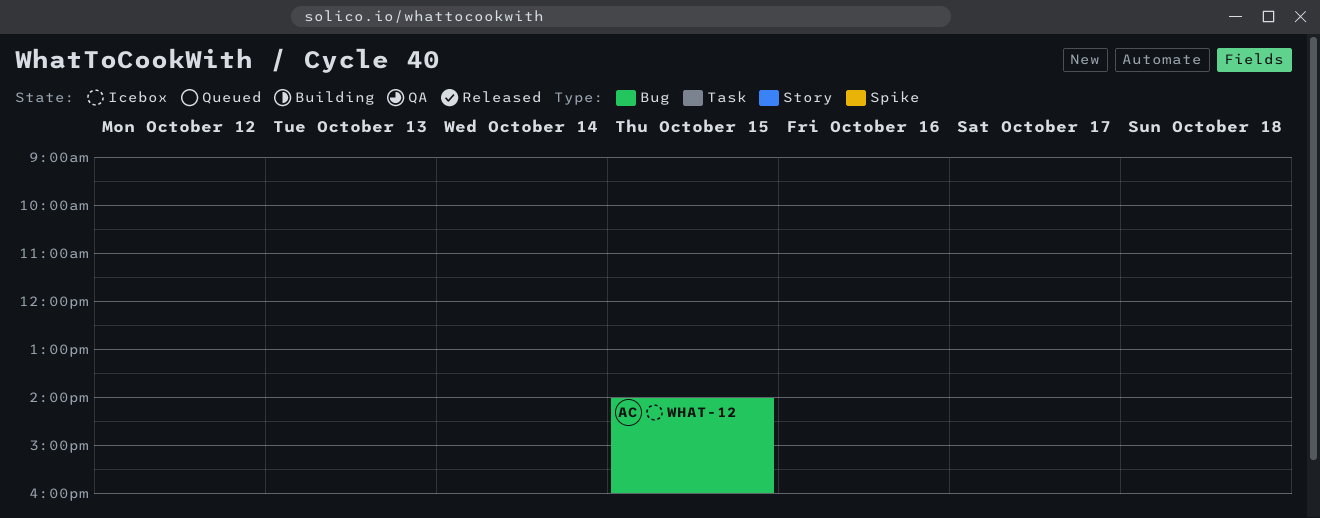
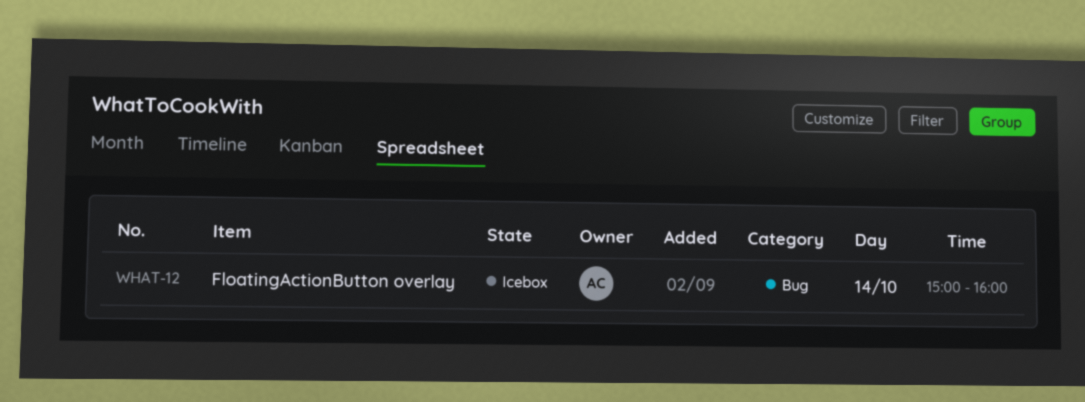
WHAT-12, day: Oct 15 -> Oct 14
WHAT-12, begins: 14:00 -> 15:00

